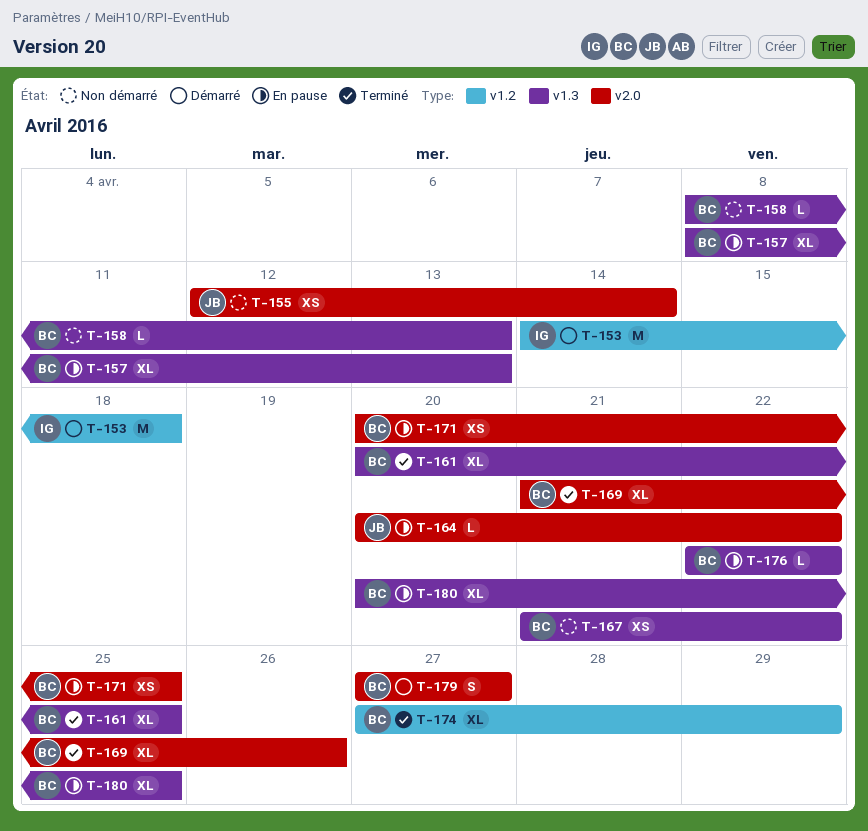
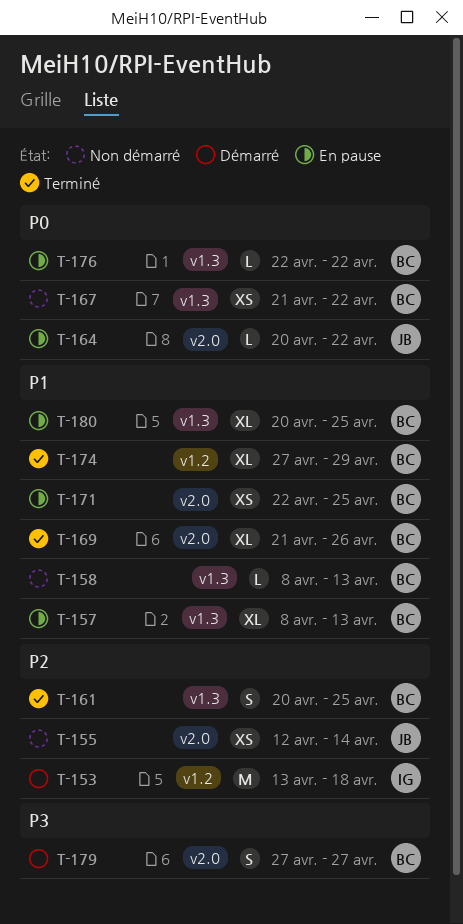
T-153, start: Apr 14 -> Apr 13
T-161, estimate: XL -> S
T-171, start: Apr 20 -> Apr 22

